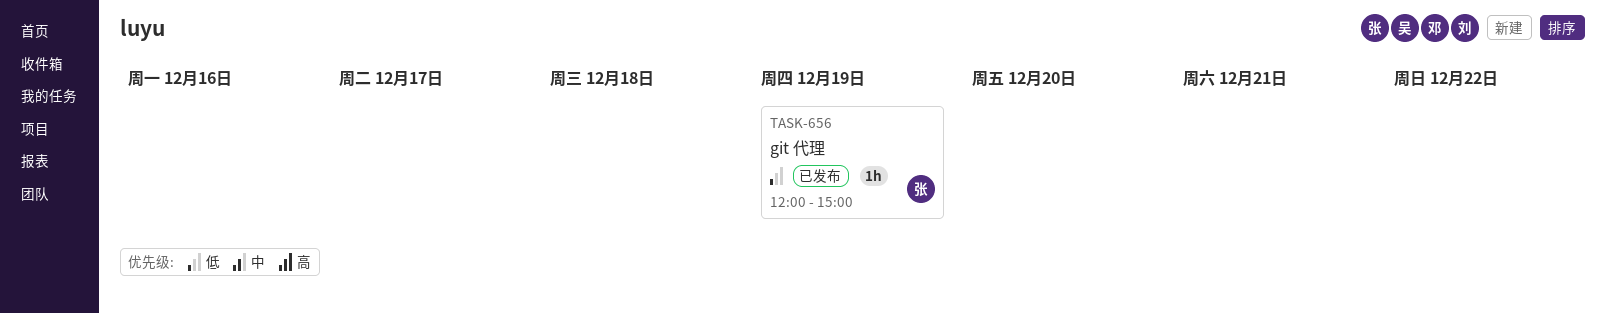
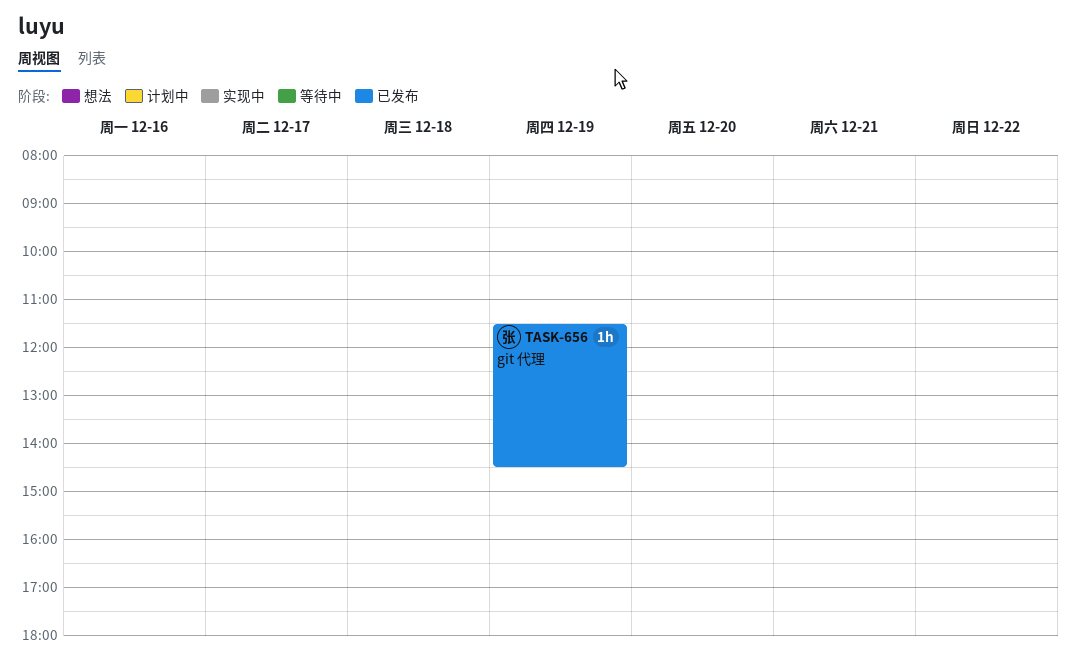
TASK-656, begins: 12:00 -> 11:30
TASK-656, ends: 15:00 -> 14:30

